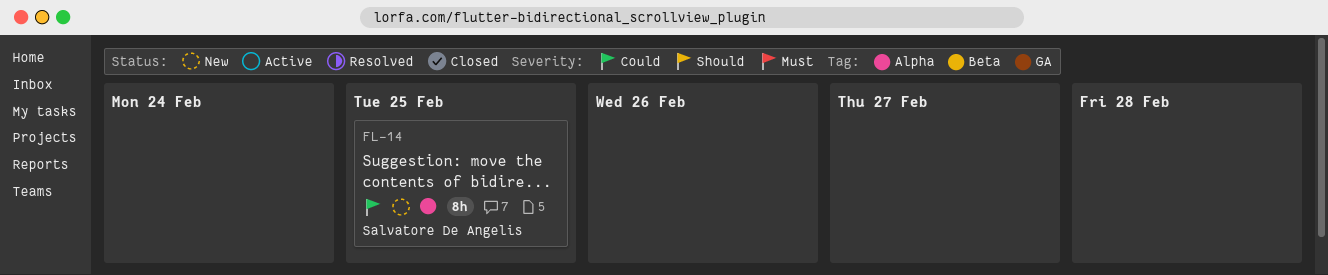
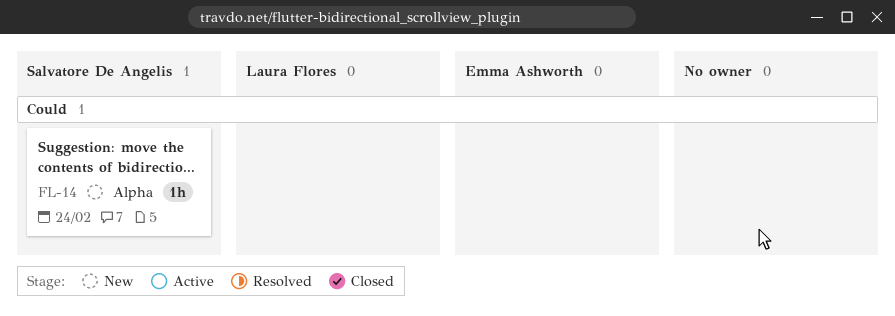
FL-14, estimate: 8h -> 1h
FL-14, due: Feb 25 -> Feb 24

